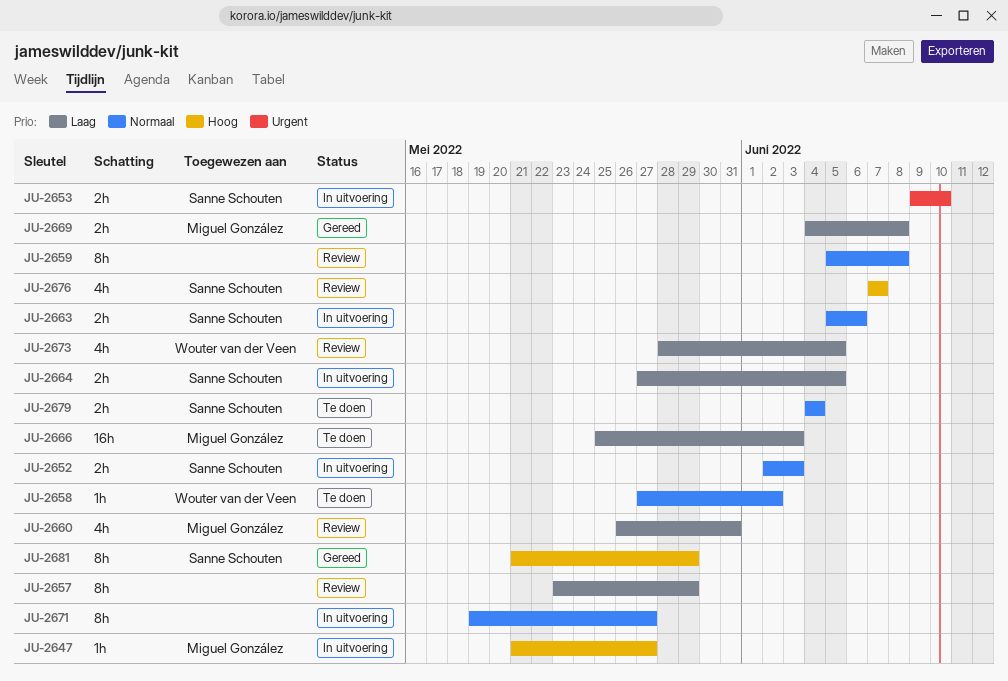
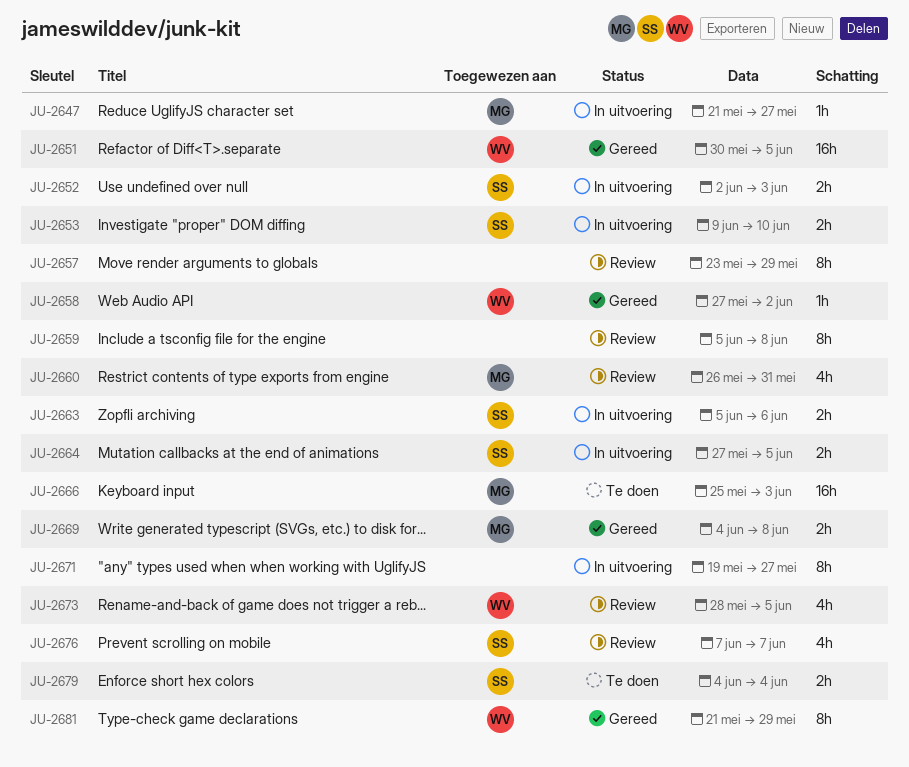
JU-2651: none -> present
JU-2658, status: Te doen -> Gereed
JU-2681, owner: Sanne Schouten -> Wouter van der Veen

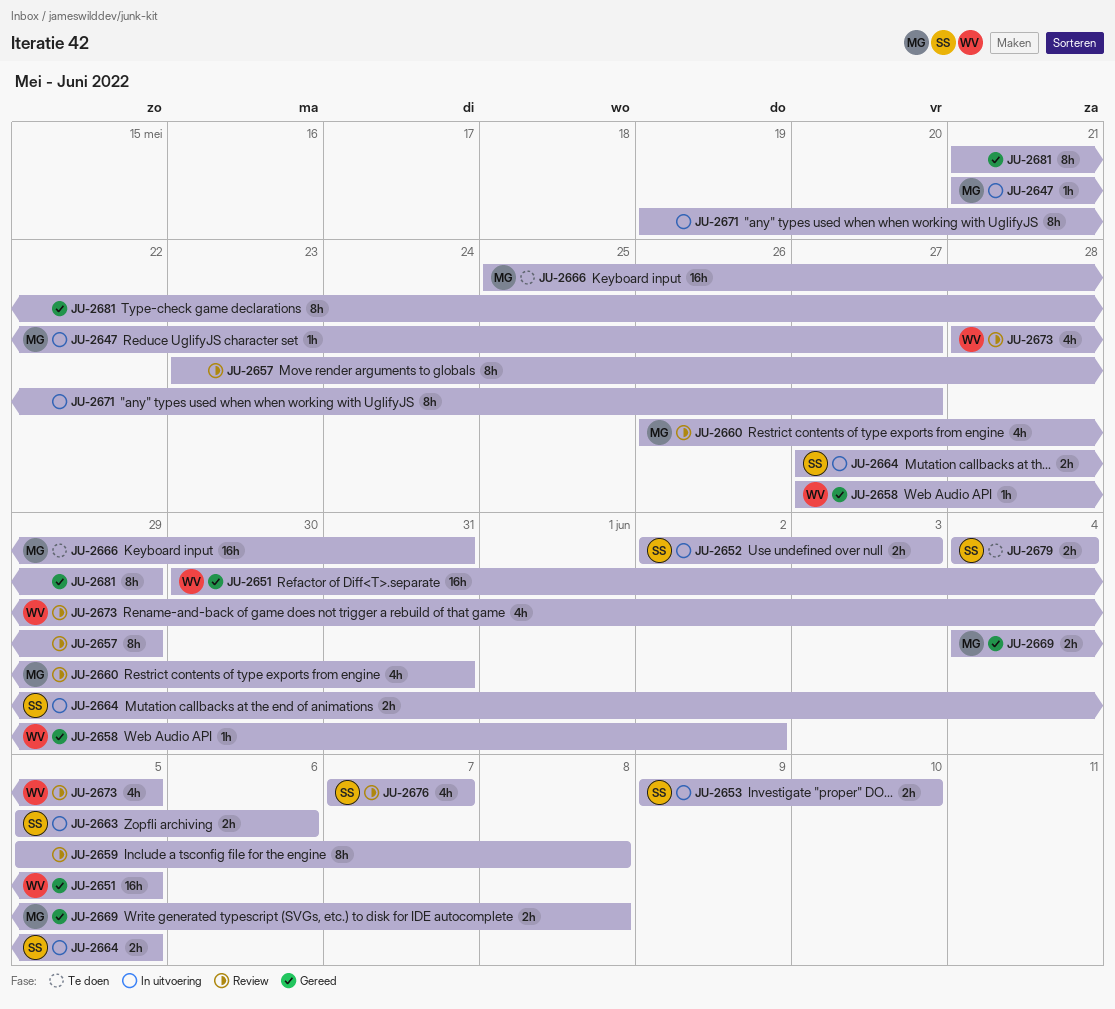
JU-2666, due: Jun 3 -> May 31
JU-2681, owner: WV -> none

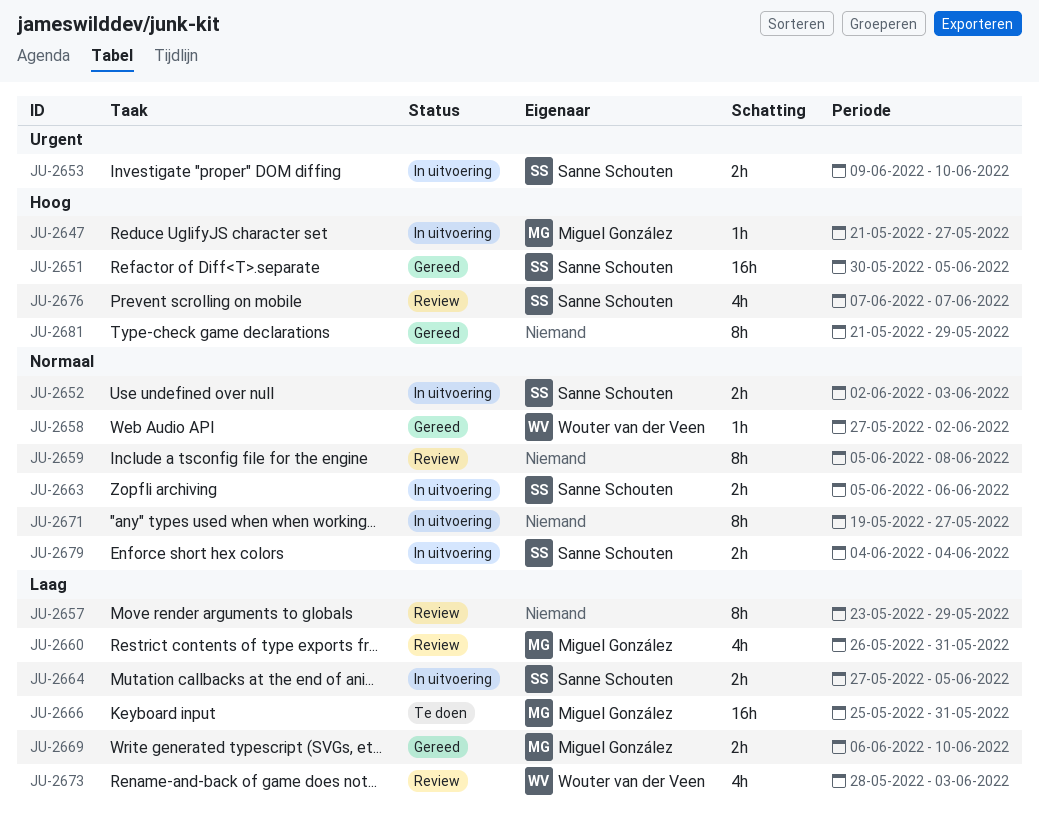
JU-2651, owner: Wouter van der Veen -> Sanne Schouten
JU-2669, start: Jun 4 -> Jun 6
JU-2669, due: Jun 8 -> Jun 10
JU-2673, due: Jun 5 -> Jun 3
JU-2679, status: Te doen -> In uitvoering

